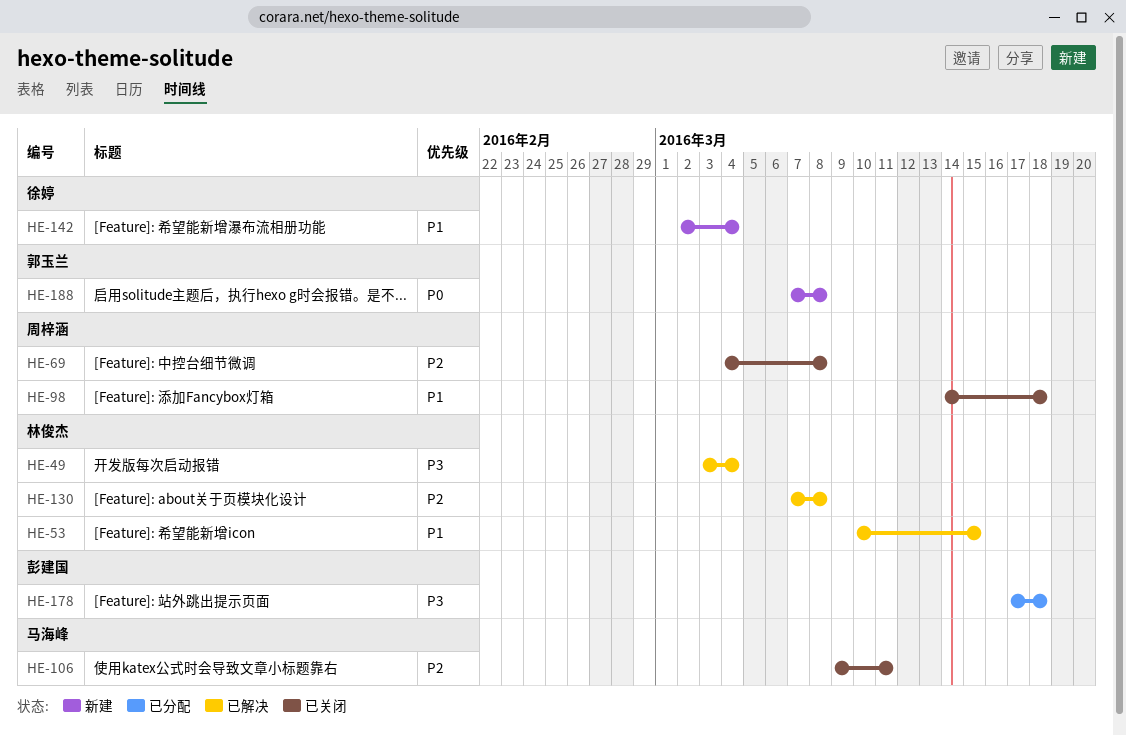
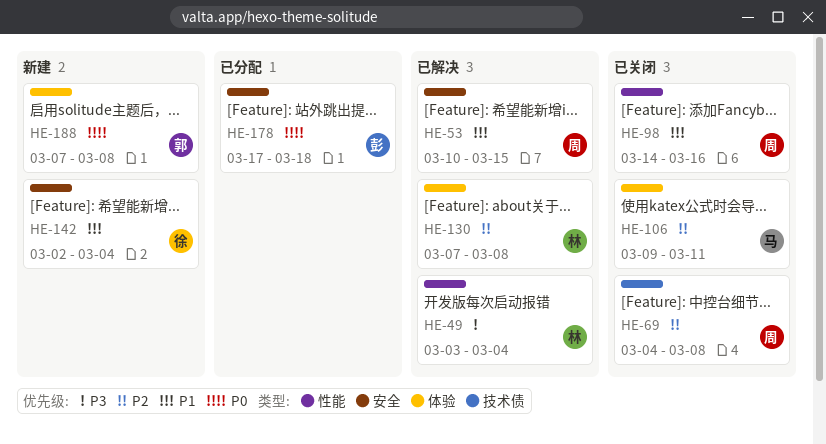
HE-53, owner: 林俊杰 -> 周梓涵
HE-98, due: Mar 18 -> Mar 16
HE-178, priority: P3 -> P0

